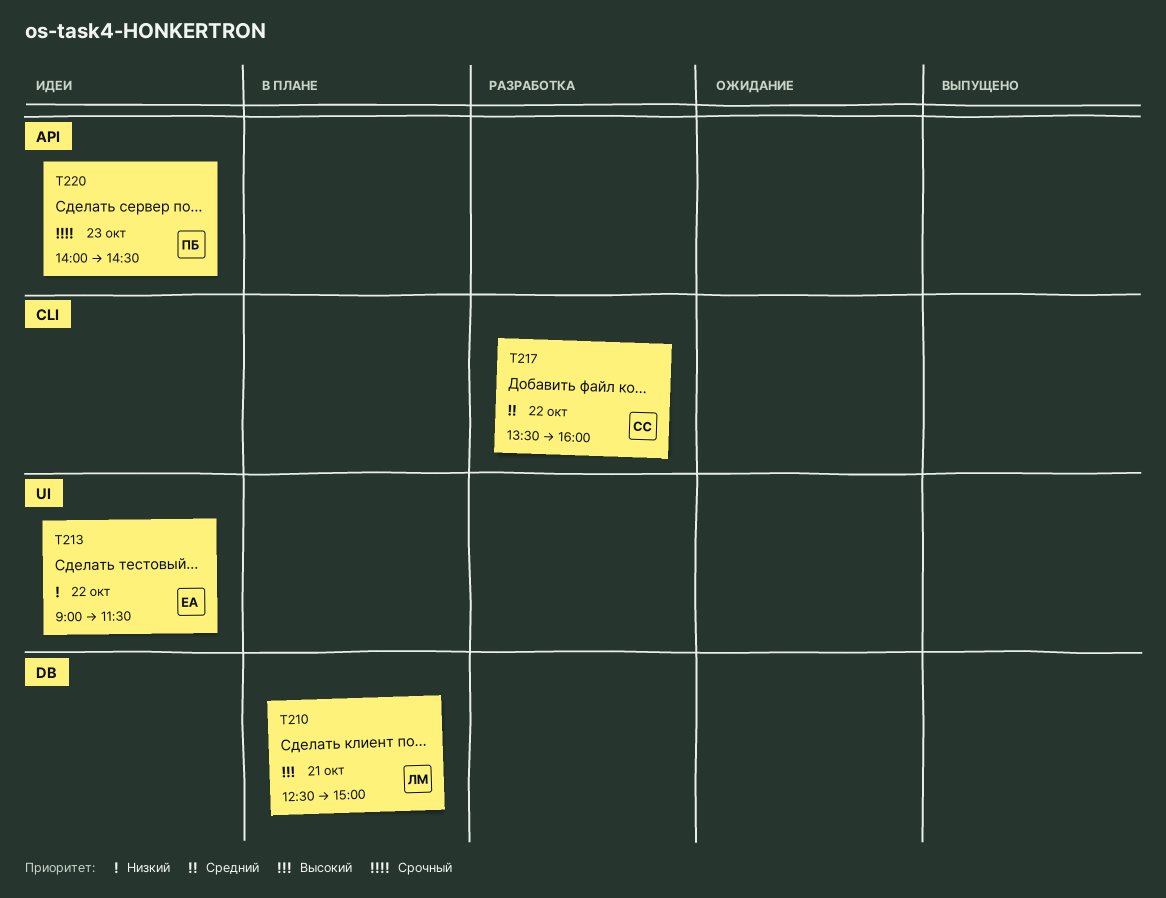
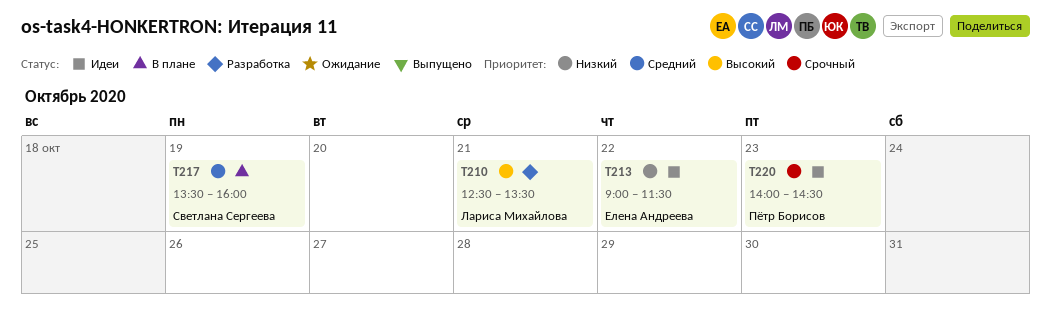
T210, status: В плане -> Разработка
T210, ends: 15:00 -> 13:30
T217, status: Разработка -> В плане
T217, day: Oct 22 -> Oct 19

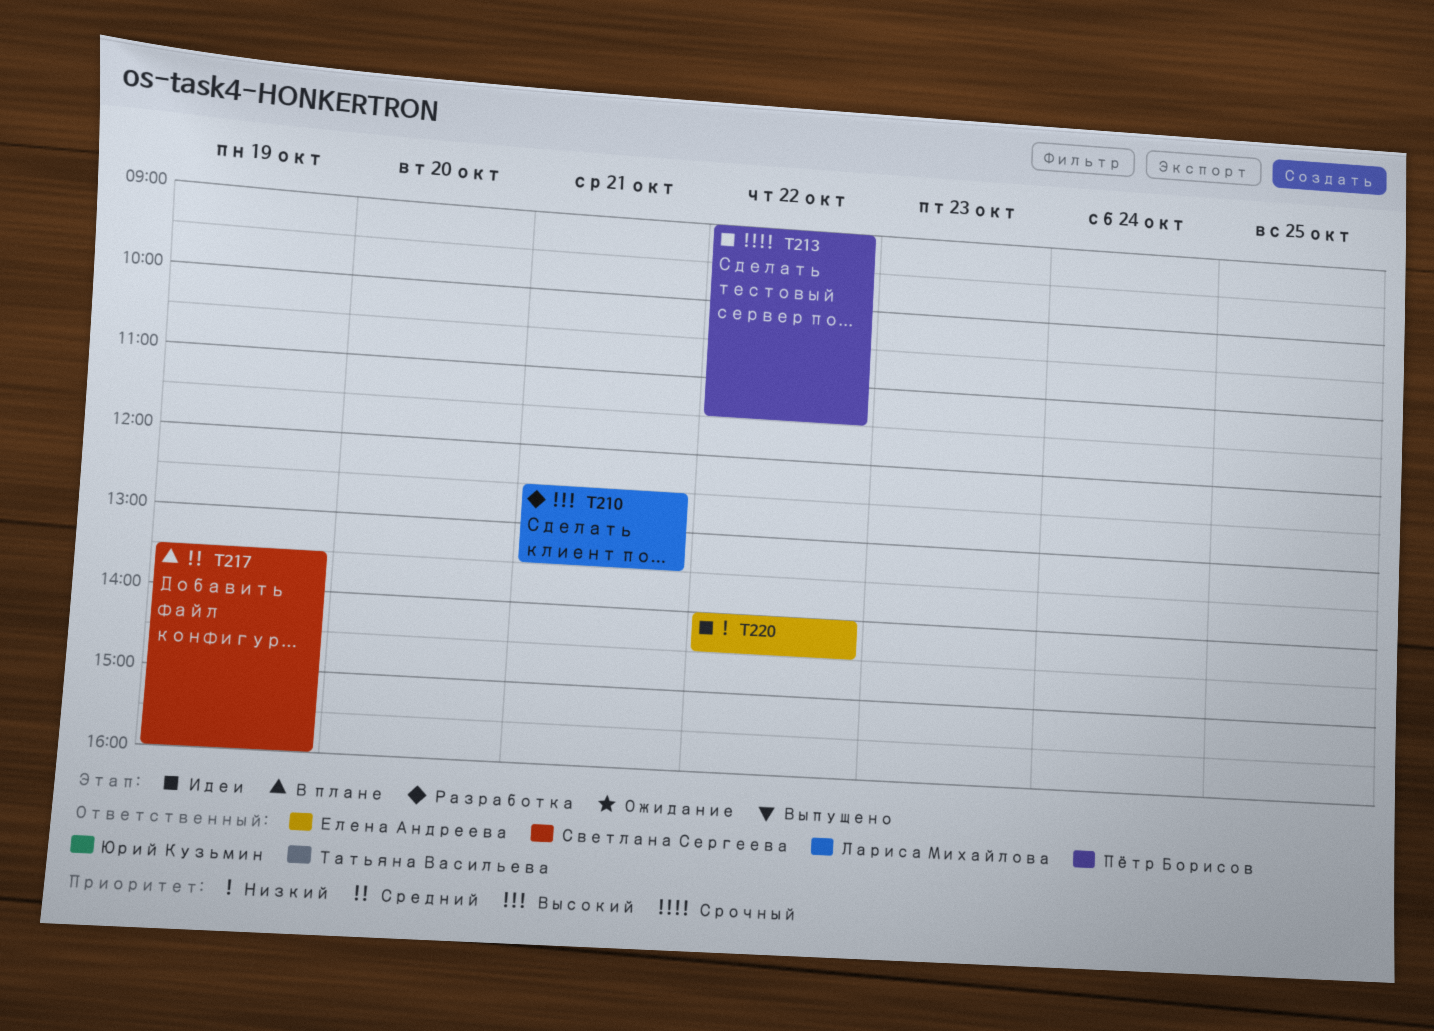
T213, owner: Елена Андреева -> Пётр Борисов
T213, priority: Низкий -> Срочный
T220, owner: Пётр Борисов -> Елена Андреева
T220, priority: Срочный -> Низкий
T220, day: Oct 23 -> Oct 22

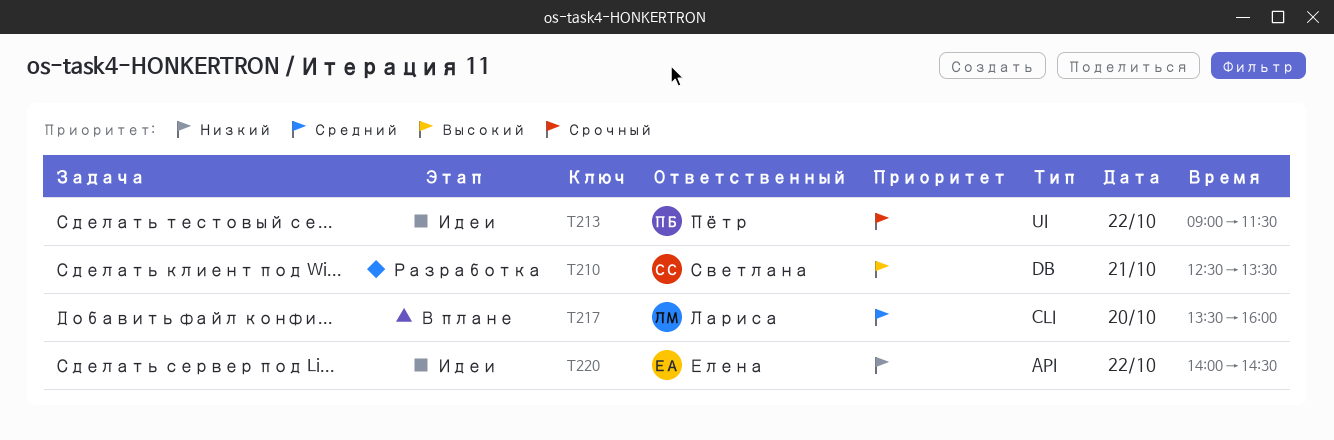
T210, owner: Лариса Михайлова -> Светлана Сергеева
T217, owner: Светлана Сергеева -> Лариса Михайлова
T217, day: Oct 19 -> Oct 20

